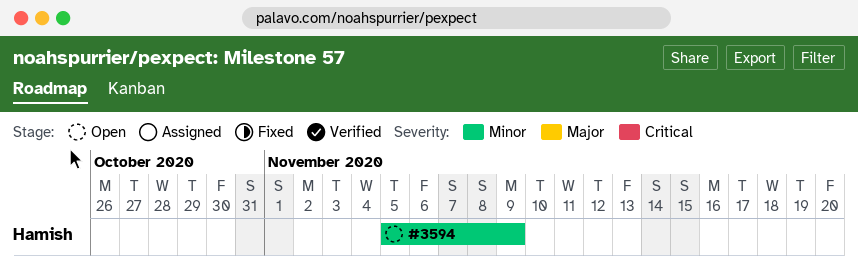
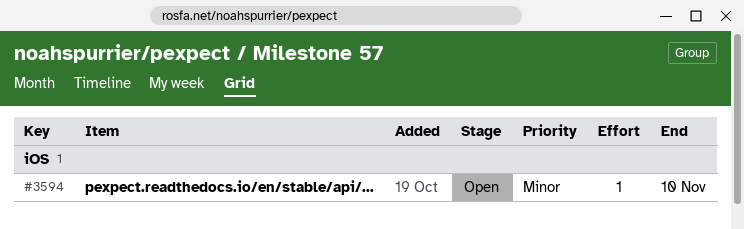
#3594, due: Nov 9 -> Nov 10

